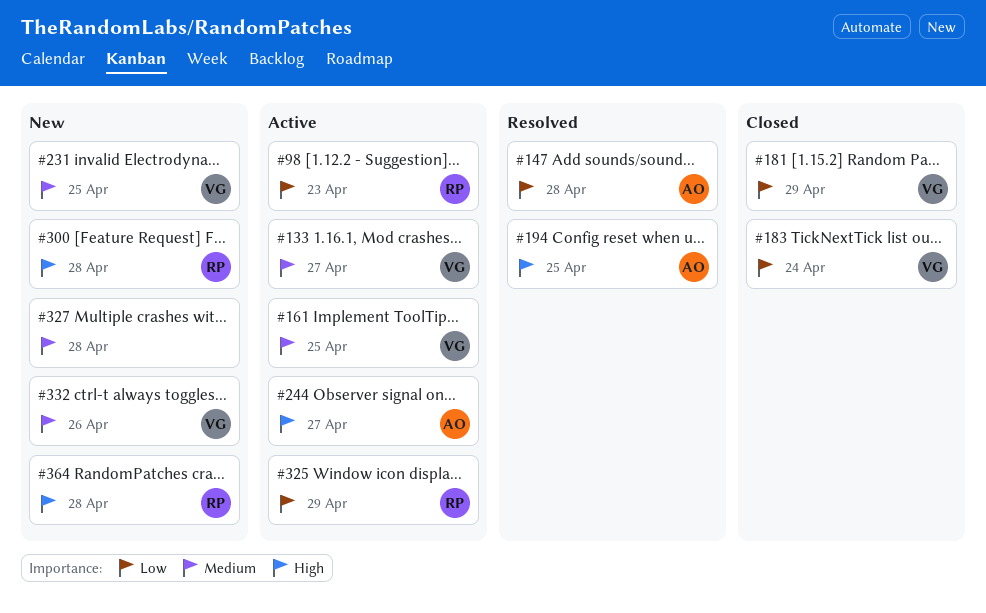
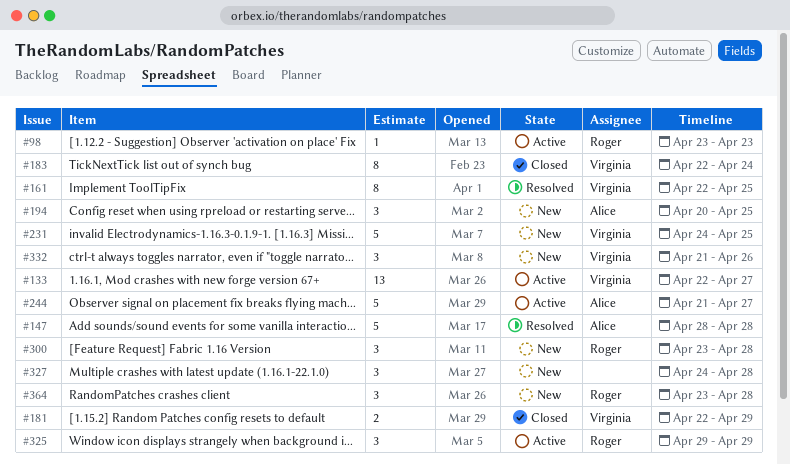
#161, status: Active -> Resolved
#194, status: Resolved -> New

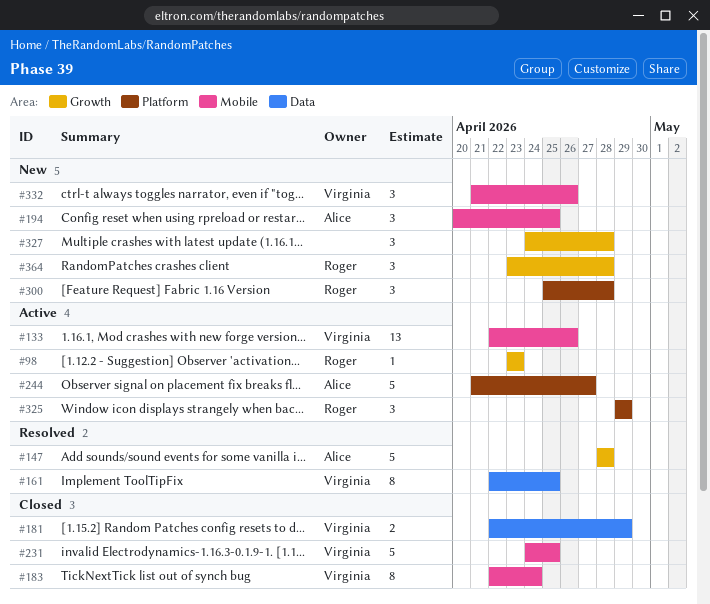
#133, due: Apr 27 -> Apr 26
#231, status: New -> Closed
#300, start: Apr 23 -> Apr 25

